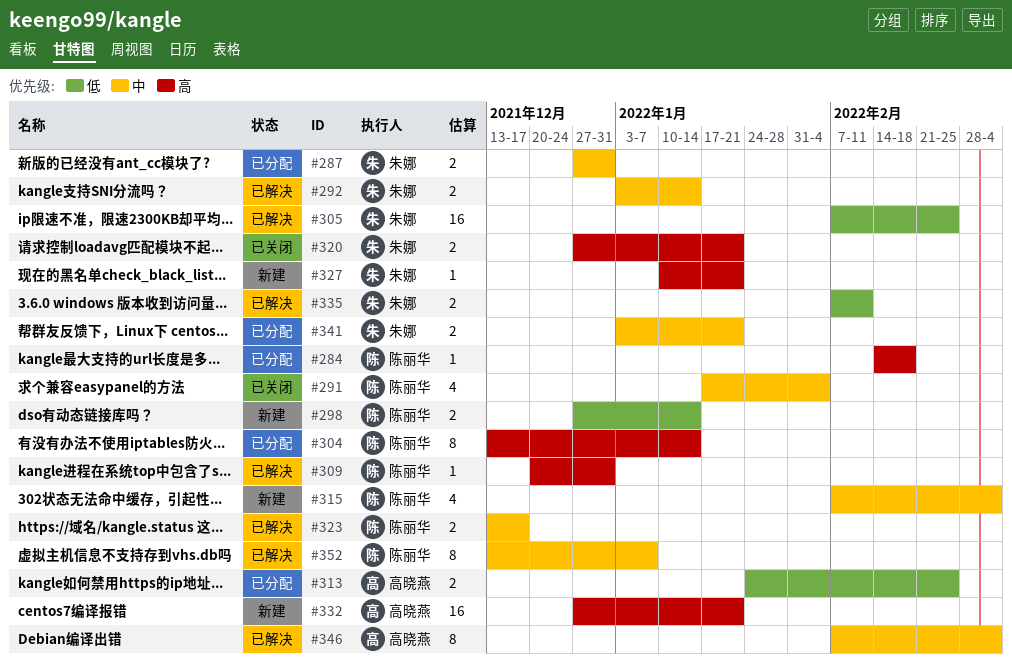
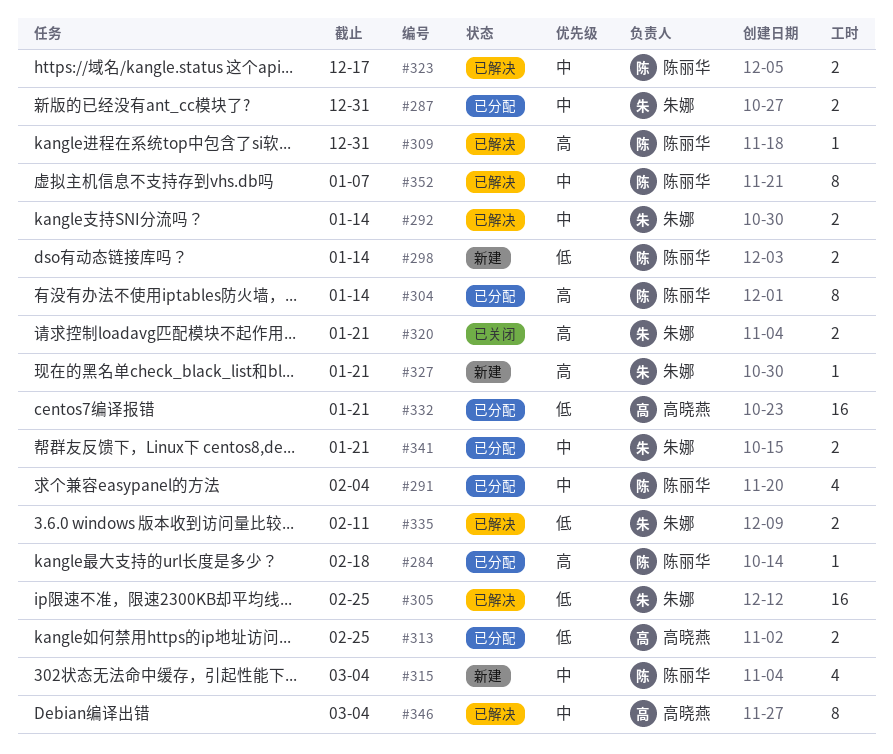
#291, status: 已关闭 -> 已分配
#332, status: 新建 -> 已分配
#332, priority: 高 -> 低

